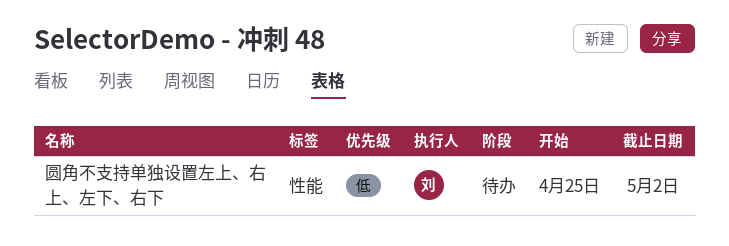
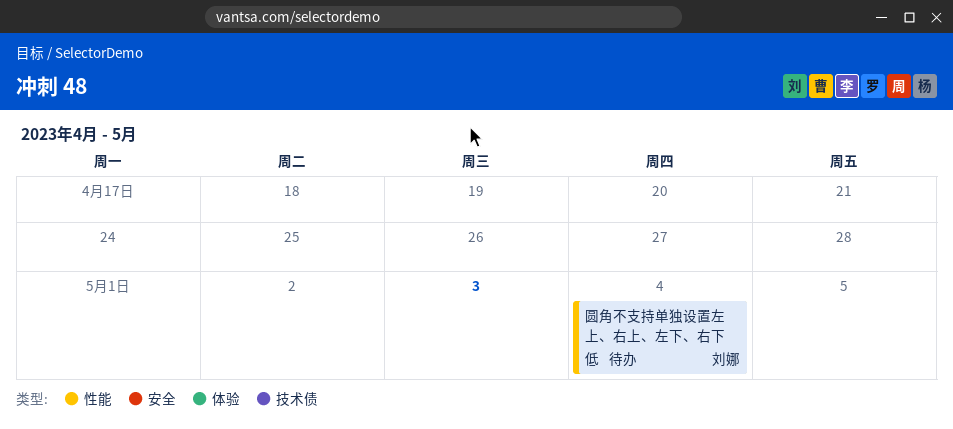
圆角不支持单独设置左上、右上、左下、右下, due: May 2 -> May 4

